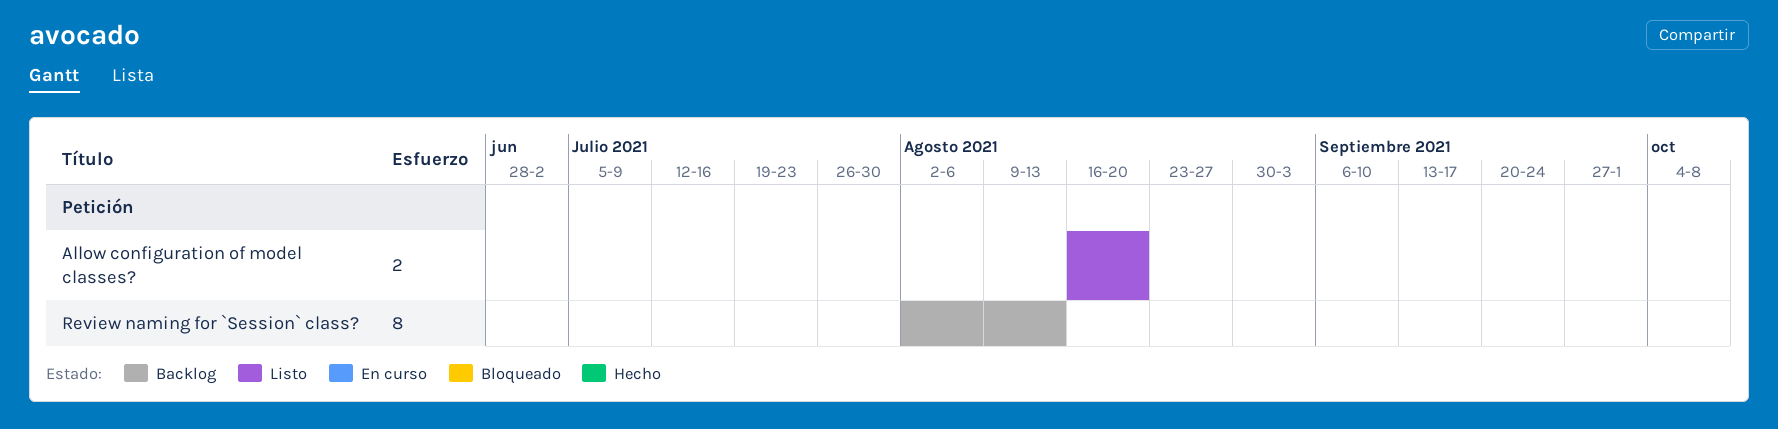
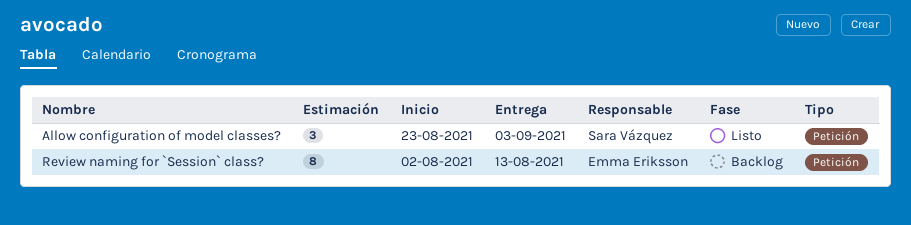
Allow configuration of model classes?, estimate: 2 -> 3
Allow configuration of model classes?, start: Aug 16 -> Aug 23
Allow configuration of model classes?, due: Aug 20 -> Sep 3

